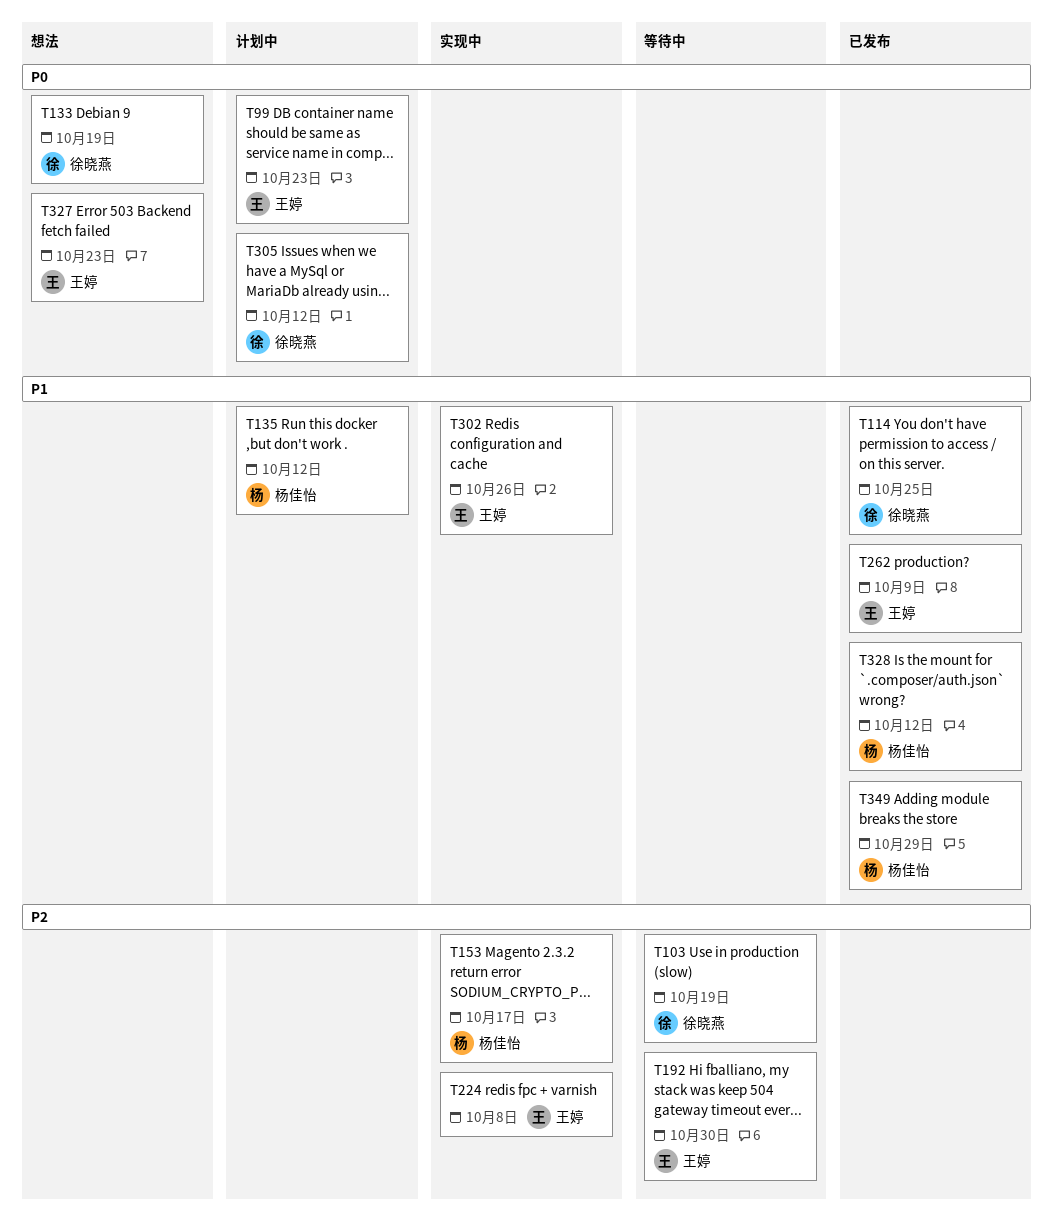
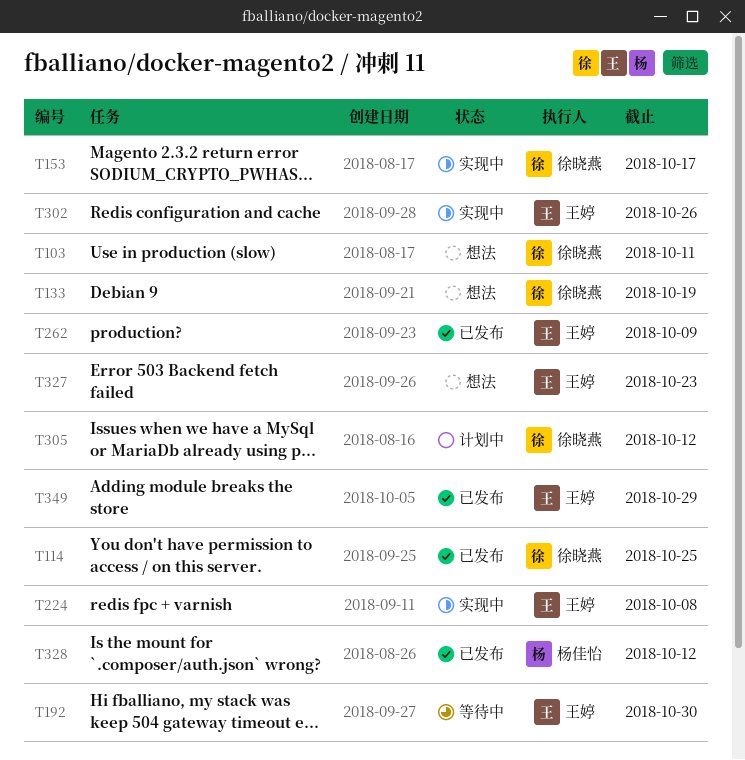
T99: present -> none
T103, status: 等待中 -> 想法
T103, due: Oct 19 -> Oct 11
T135: present -> none
T153, owner: 杨佳怡 -> 徐晓燕
T349, owner: 杨佳怡 -> 王婷

